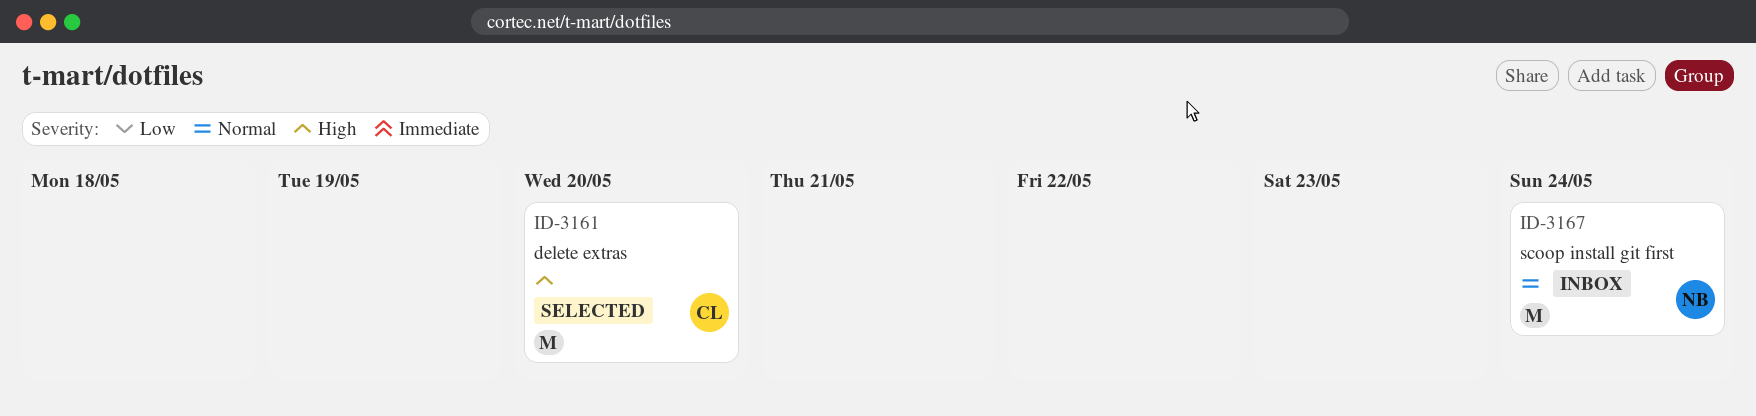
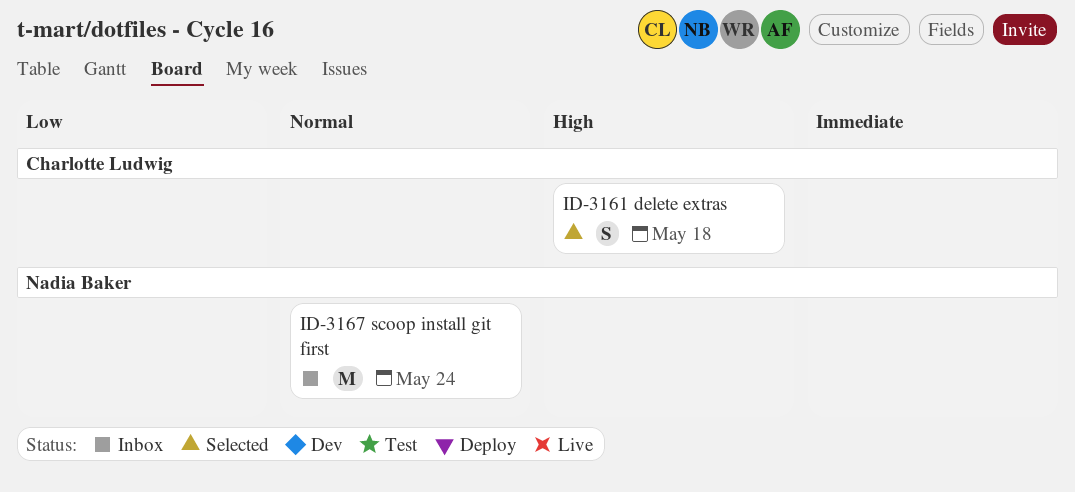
ID-3161, estimate: M -> S
ID-3161, due: May 20 -> May 18

